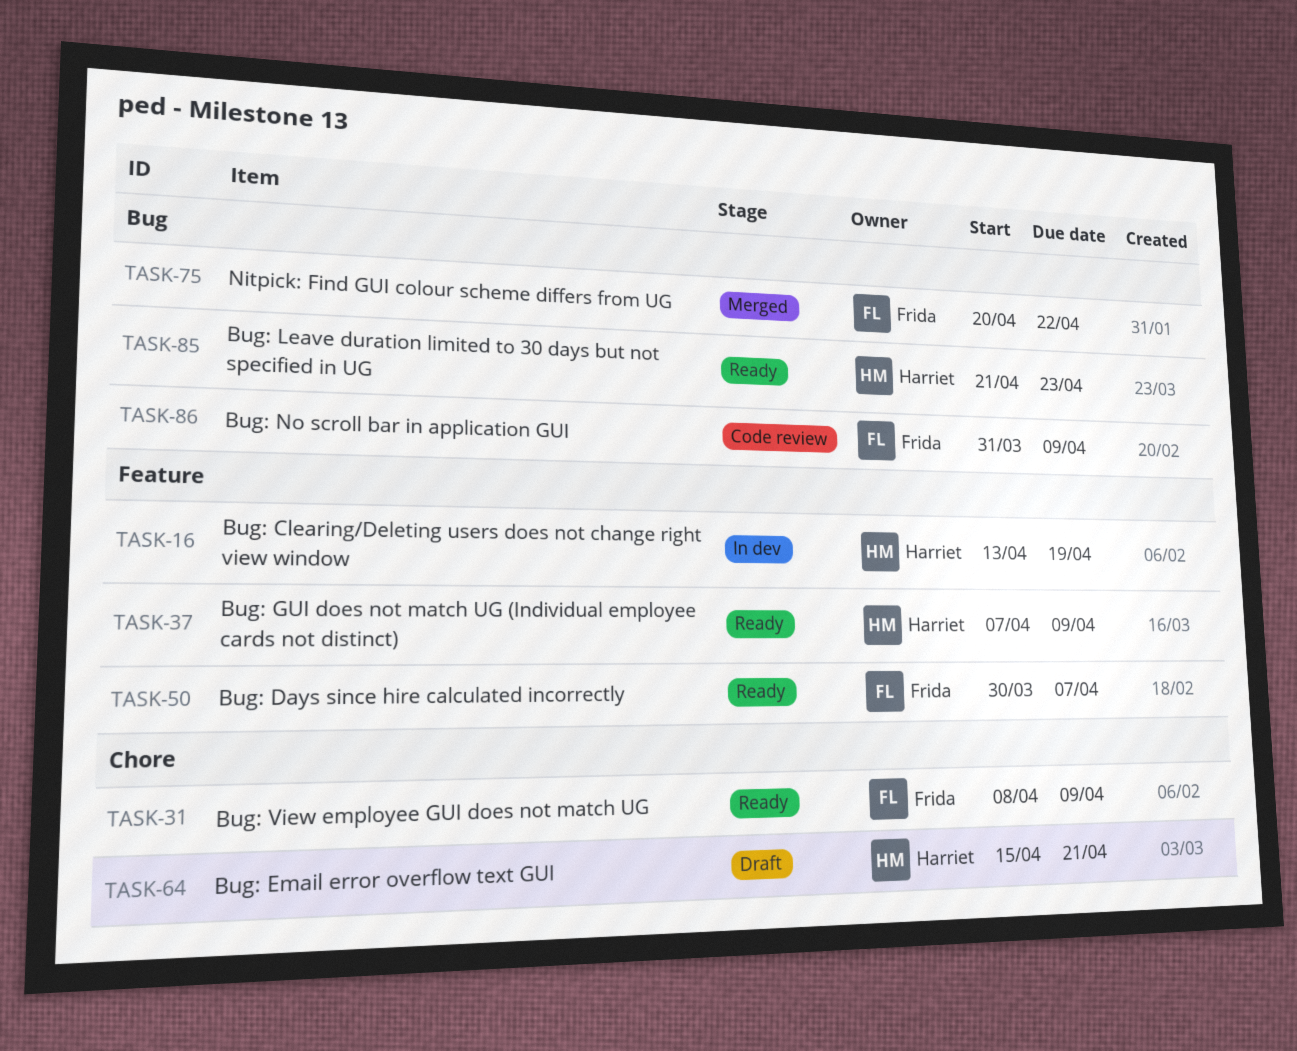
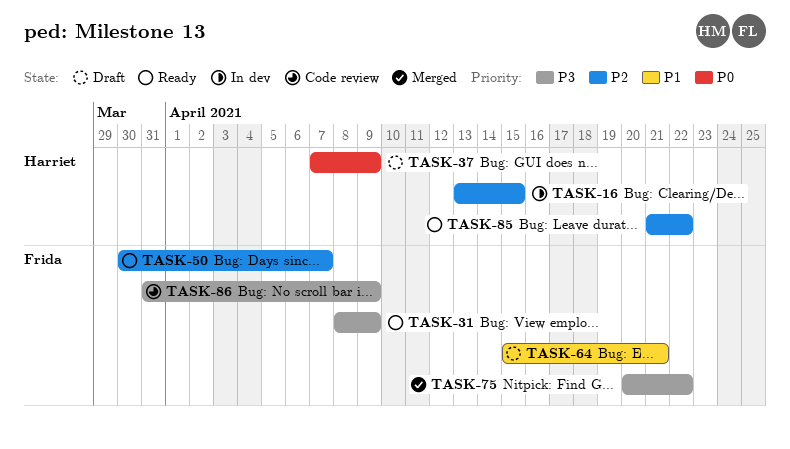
TASK-16, due: Apr 19 -> Apr 15
TASK-37, status: Ready -> Draft
TASK-64, owner: Harriet -> Frida
TASK-85, due: Apr 23 -> Apr 22

